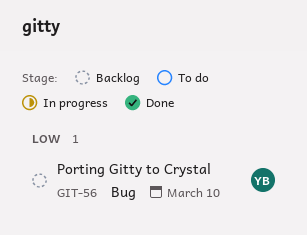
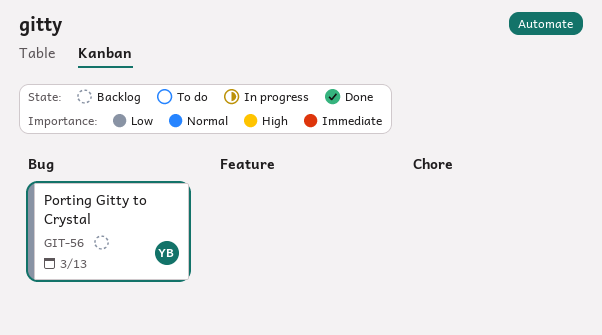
GIT-56, due: Mar 10 -> Mar 13

